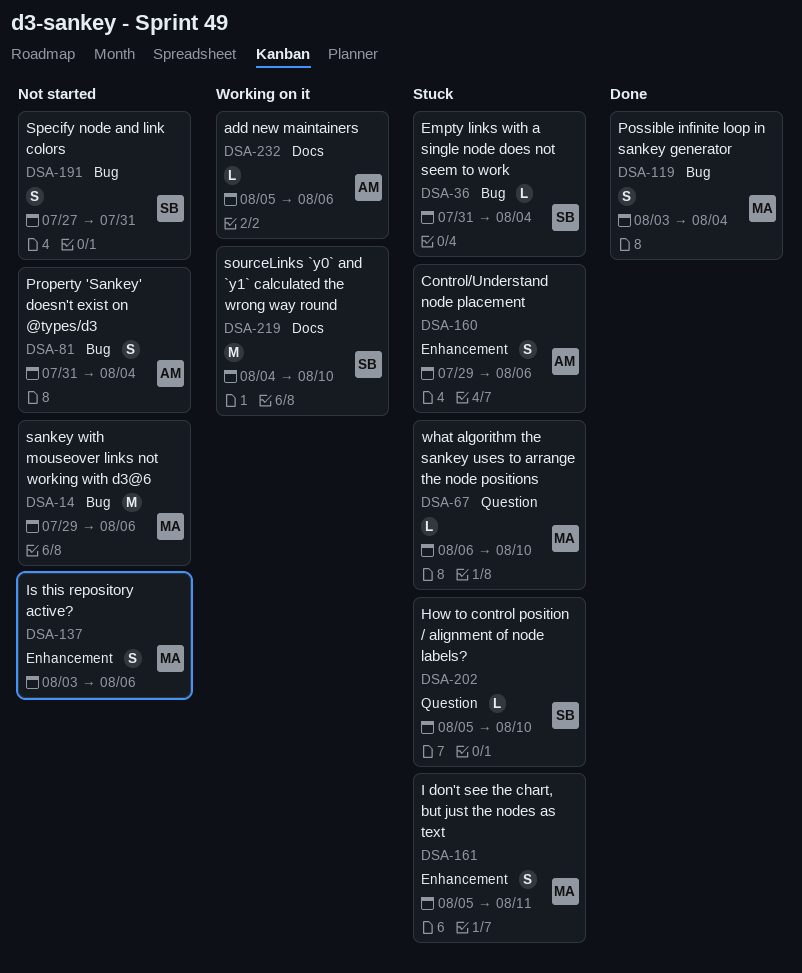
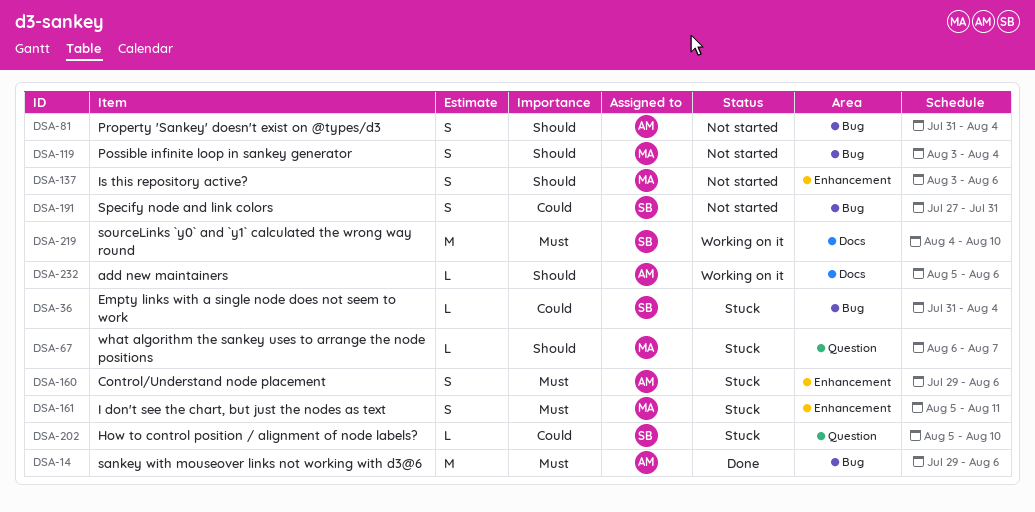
DSA-14, status: Not started -> Done
DSA-14, owner: MA -> AM
DSA-67, due: Aug 10 -> Aug 7
DSA-119, status: Done -> Not started

